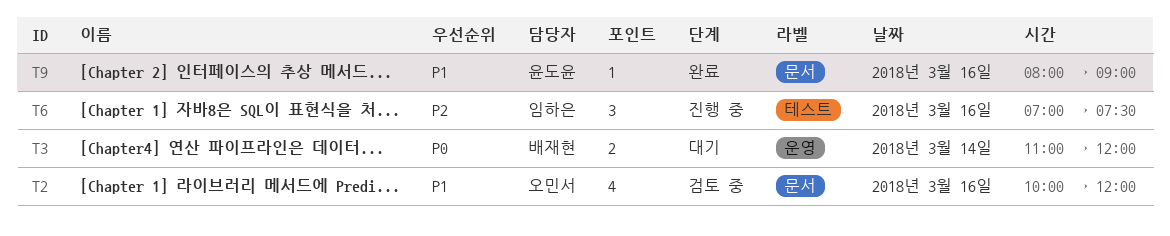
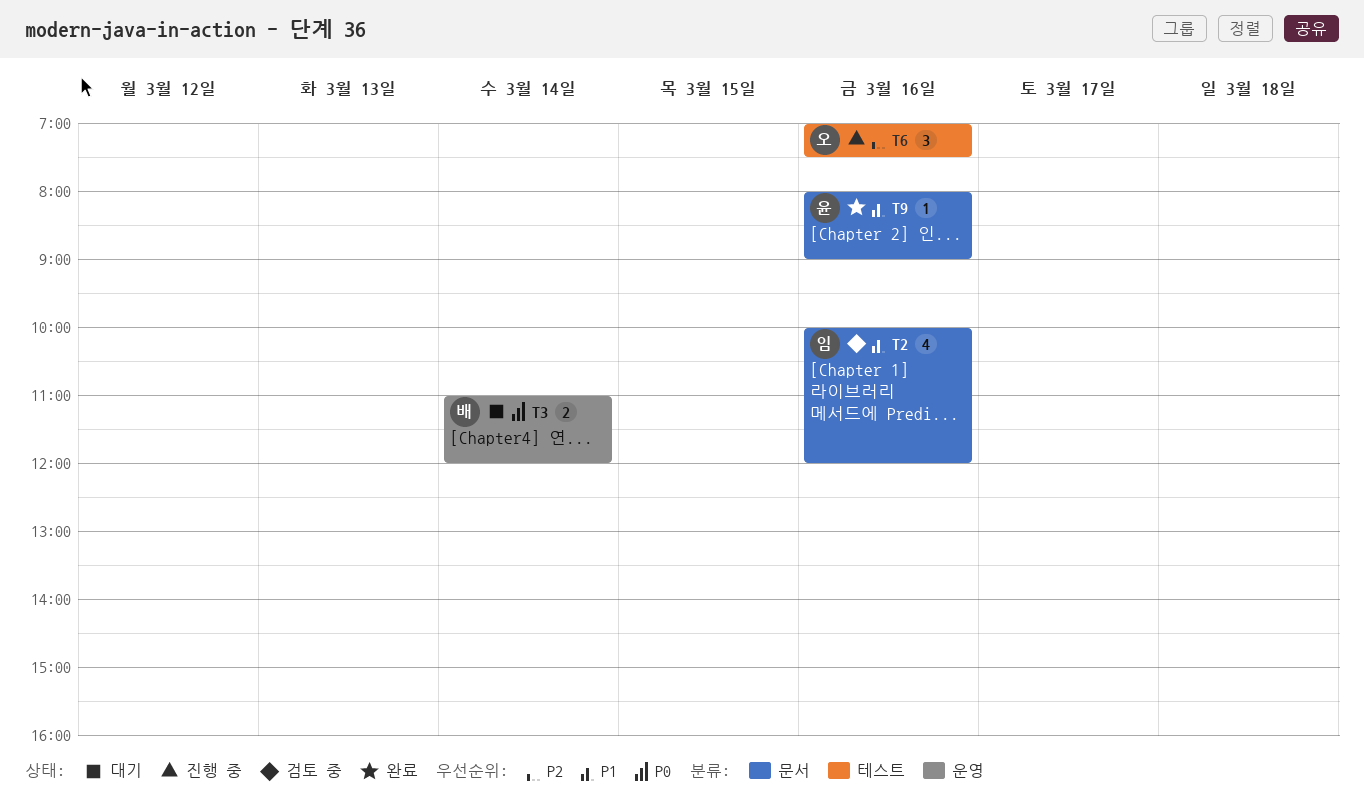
T2, owner: 오민서 -> 임하은
T6, owner: 임하은 -> 오민서

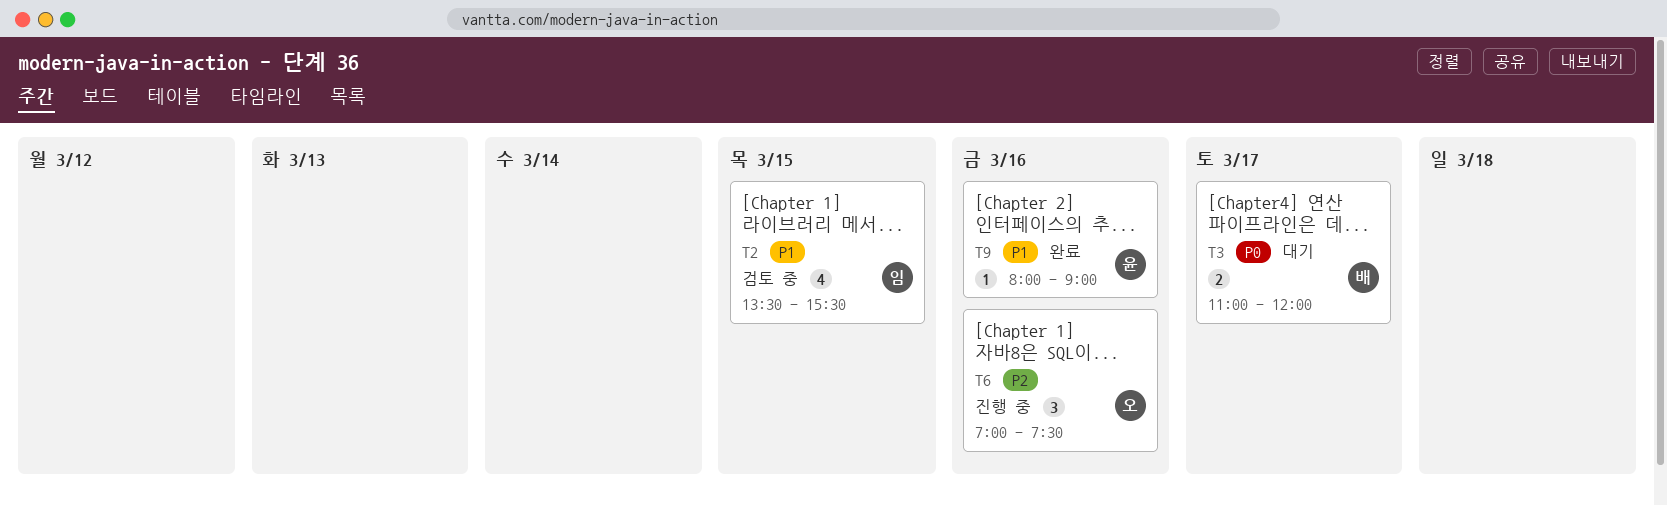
T2, day: Mar 16 -> Mar 15
T2, begins: 10:00 -> 13:30
T2, ends: 12:00 -> 15:30
T3, day: Mar 14 -> Mar 17

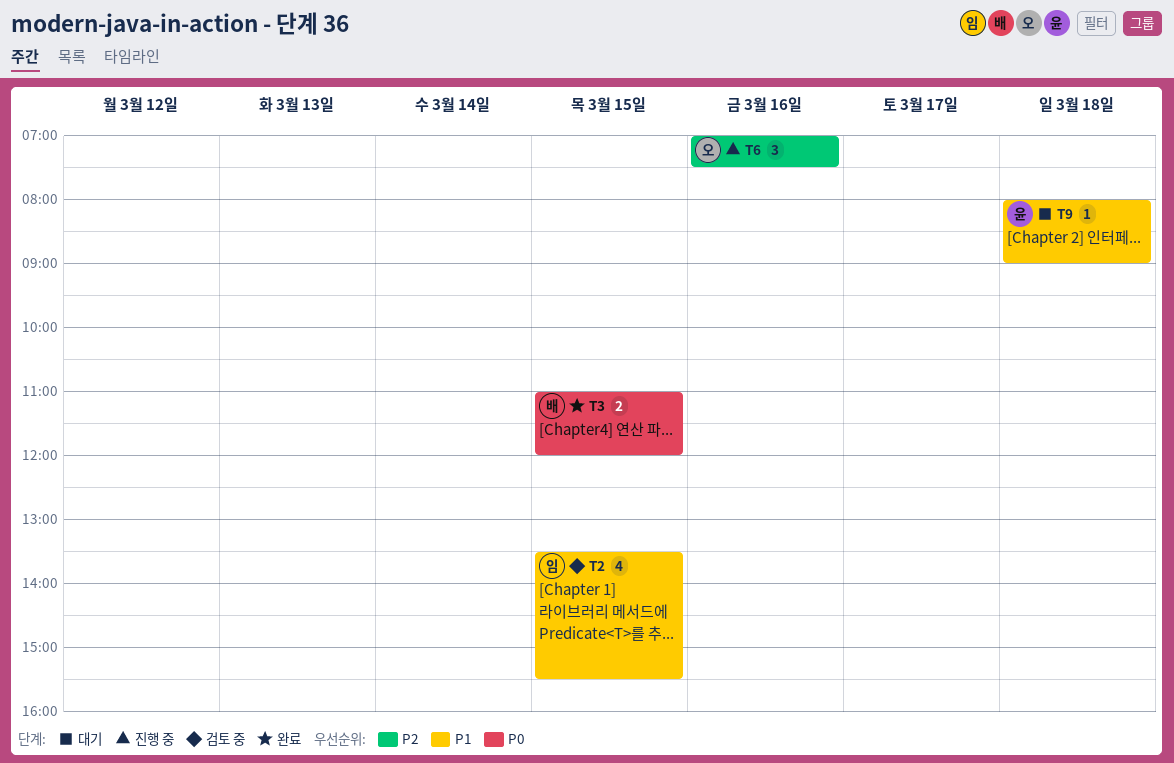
T3, status: 대기 -> 완료
T3, day: Mar 17 -> Mar 15
T9, status: 완료 -> 대기
T9, day: Mar 16 -> Mar 18

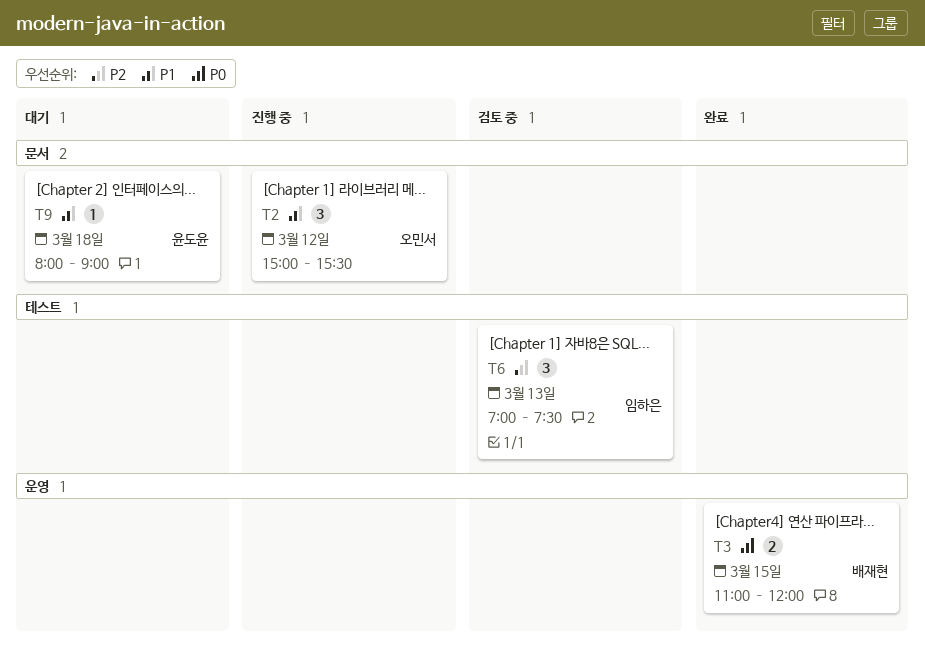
T2, status: 검토 중 -> 진행 중
T2, owner: 임하은 -> 오민서
T2, estimate: 4 -> 3
T2, day: Mar 15 -> Mar 12
T2, begins: 13:30 -> 15:00
T6, status: 진행 중 -> 검토 중
T6, owner: 오민서 -> 임하은
T6, day: Mar 16 -> Mar 13

